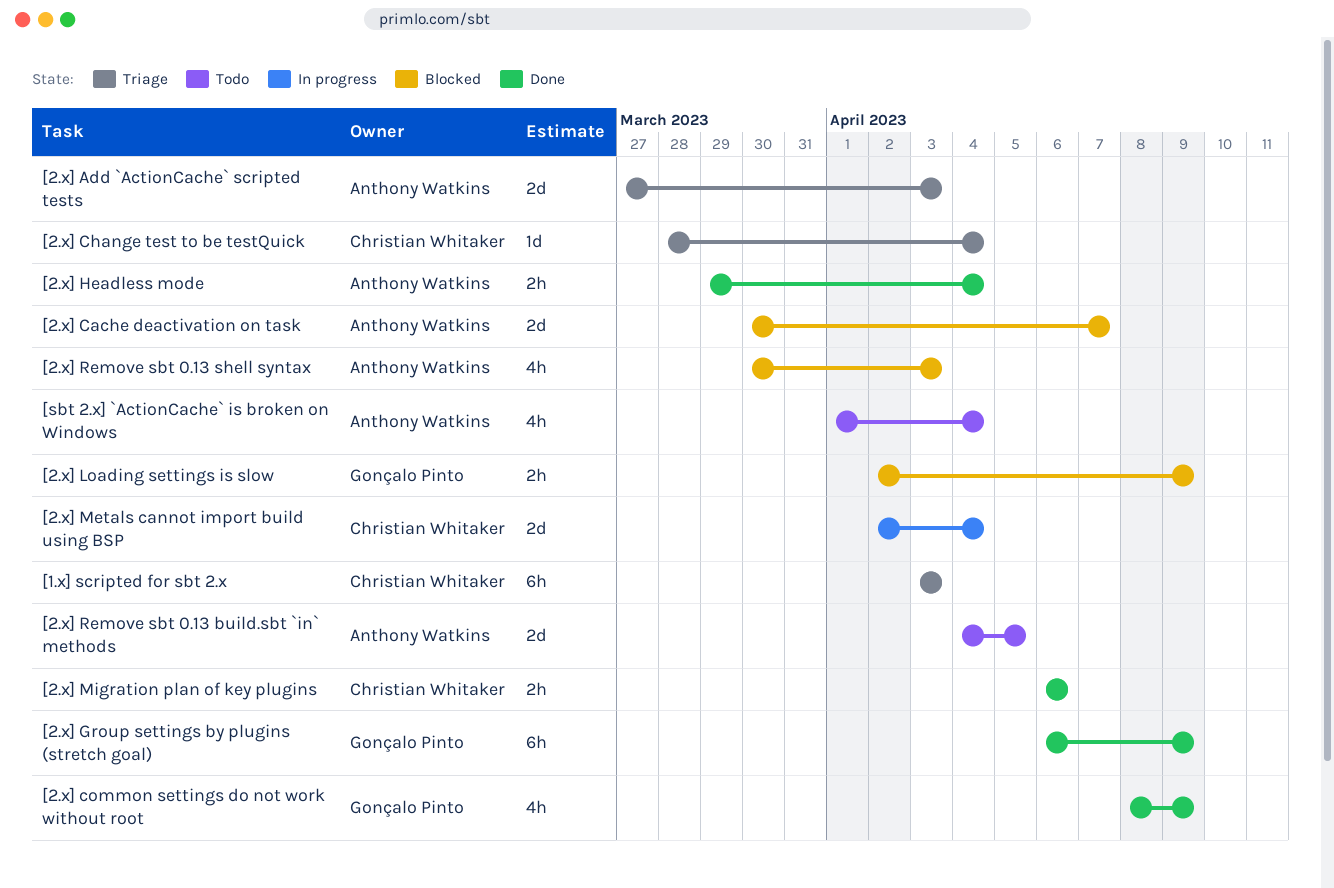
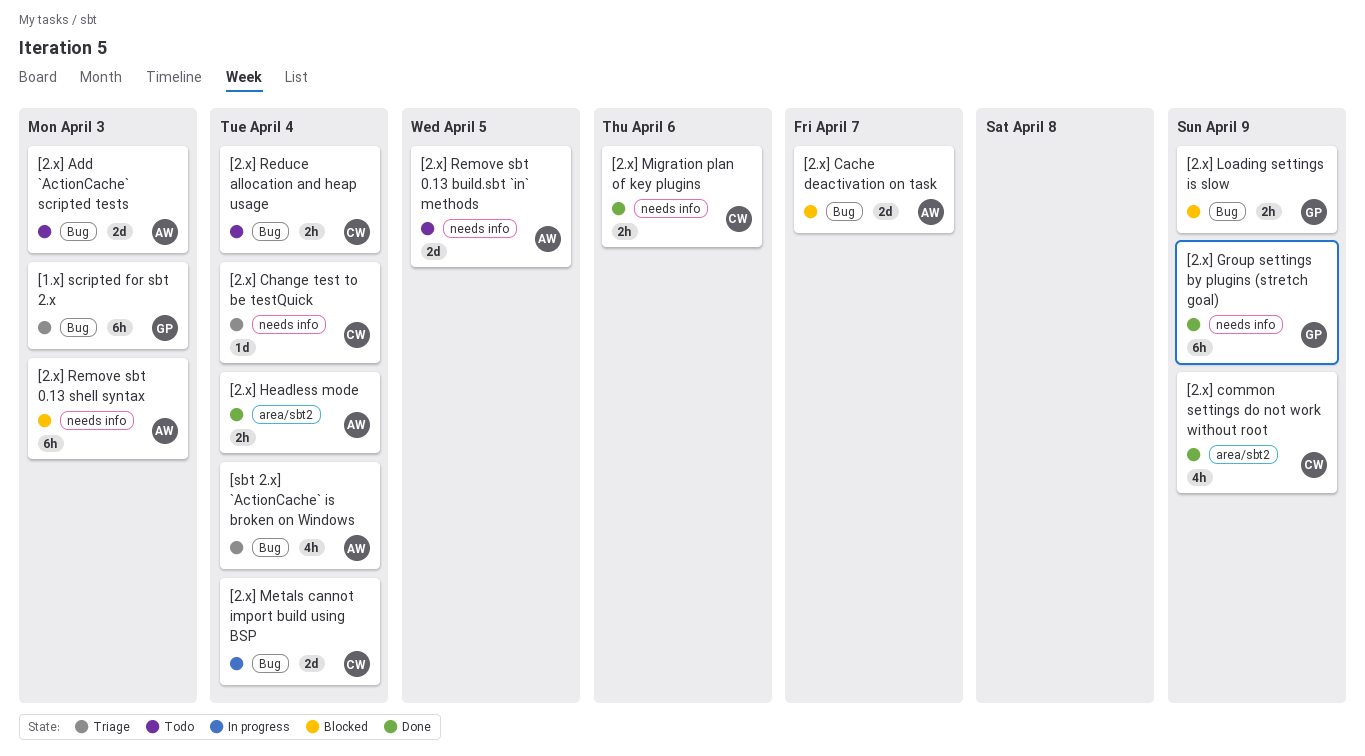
[1.x] scripted for sbt 2.x, owner: Christian Whitaker -> Gonçalo Pinto
[2.x] Add `ActionCache` scripted tests, status: Triage -> Todo
[2.x] common settings do not work without root, owner: Gonçalo Pinto -> Christian Whitaker
[2.x] Reduce allocation and heap usage: none -> present
[2.x] Remove sbt 0.13 shell syntax, estimate: 4h -> 6h
[sbt 2.x] `ActionCache` is broken on Windows, status: Todo -> Triage

